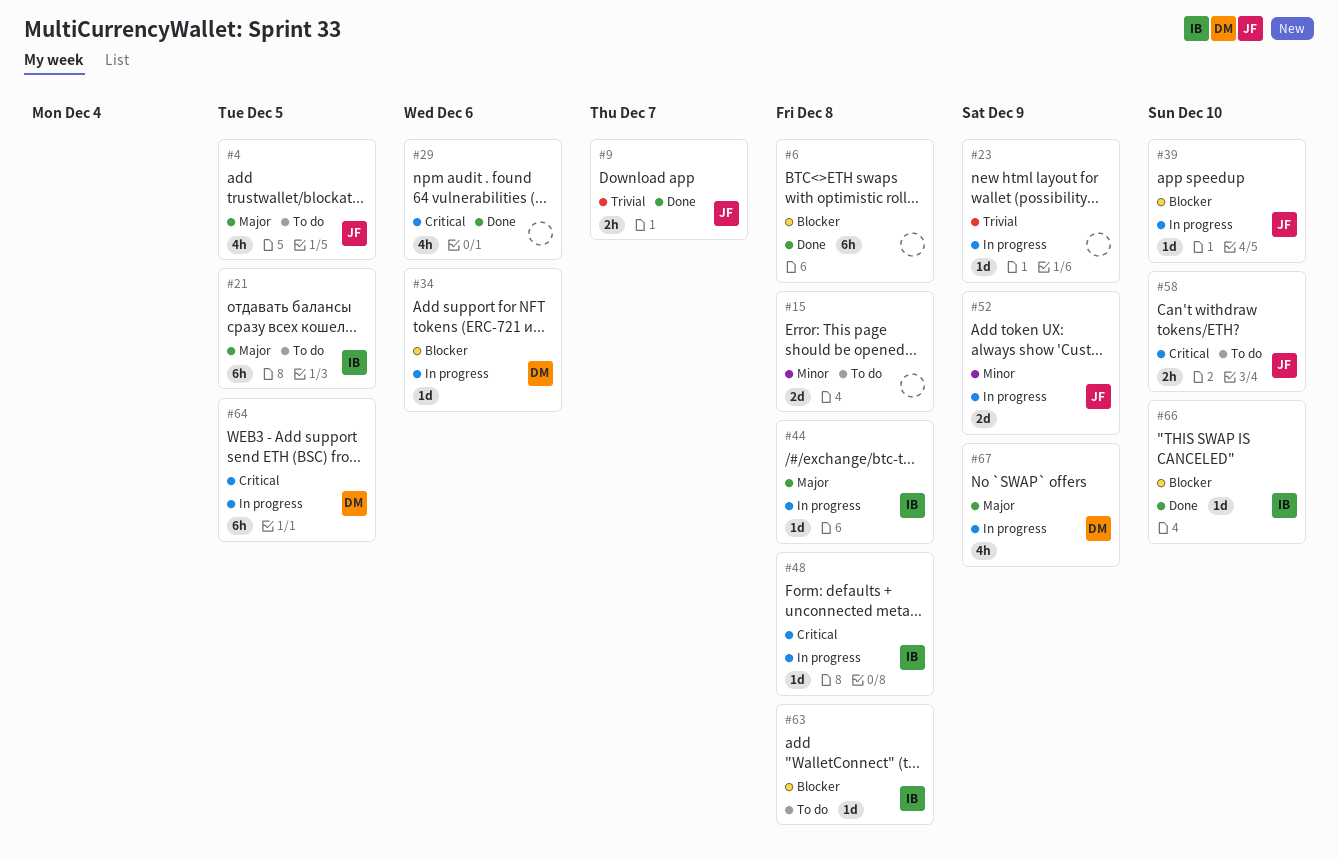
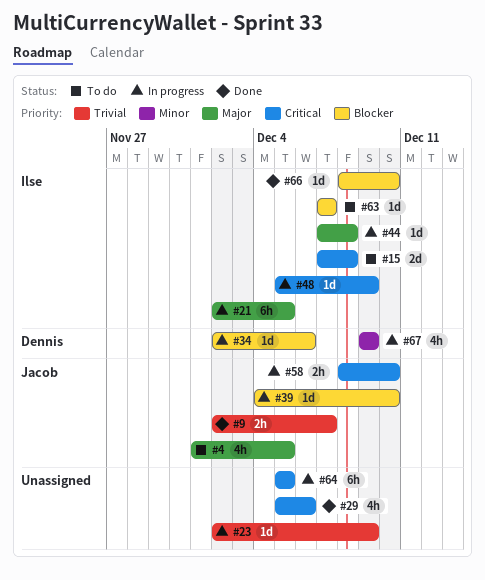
#6: present -> none
#15, owner: none -> Ilse
#15, priority: Minor -> Critical
#21, status: To do -> In progress
#48, due: Dec 8 -> Dec 9
#52: present -> none
#58, status: To do -> In progress
#63, due: Dec 8 -> Dec 7
#64, owner: Dennis -> none
#67, priority: Major -> Minor

